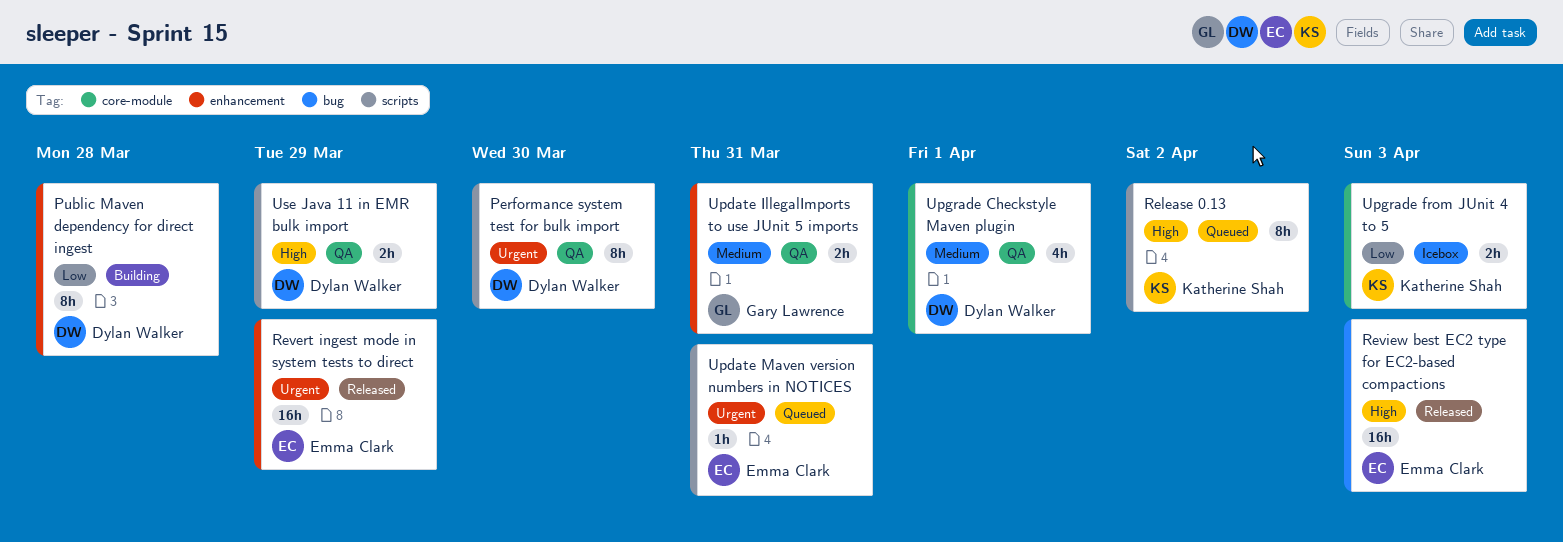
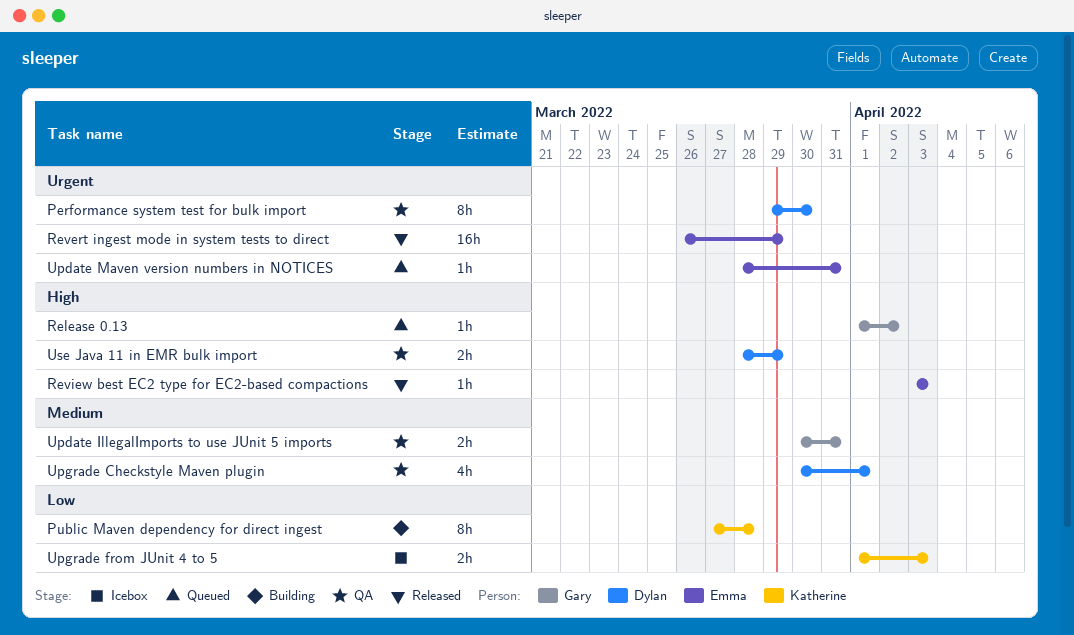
Public Maven dependency for direct ingest, owner: Dylan Walker -> Katherine Shah
Release 0.13, owner: Katherine Shah -> Gary Lawrence
Release 0.13, estimate: 8h -> 1h
Review best EC2 type for EC2-based compactions, estimate: 16h -> 1h

